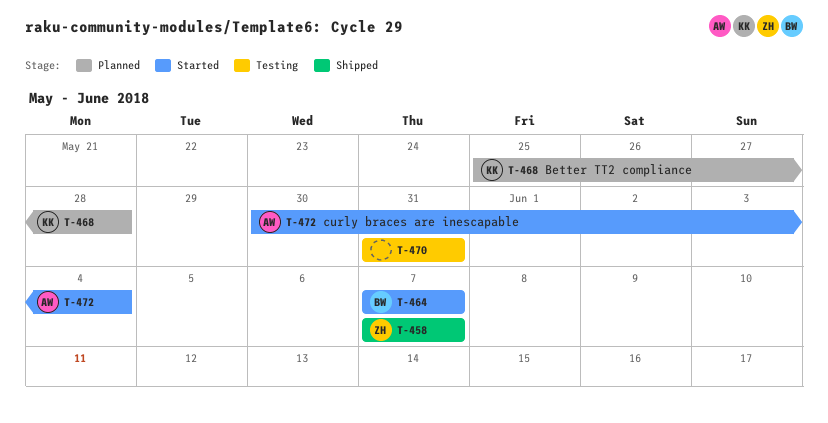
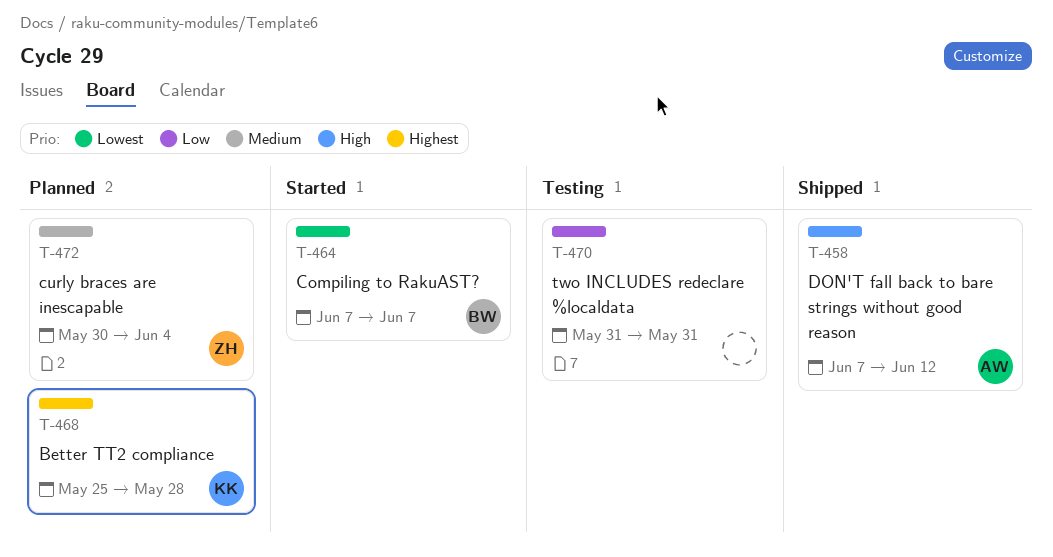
T-458, owner: ZH -> AW
T-458, due: Jun 7 -> Jun 12
T-472, status: Started -> Planned
T-472, owner: AW -> ZH

